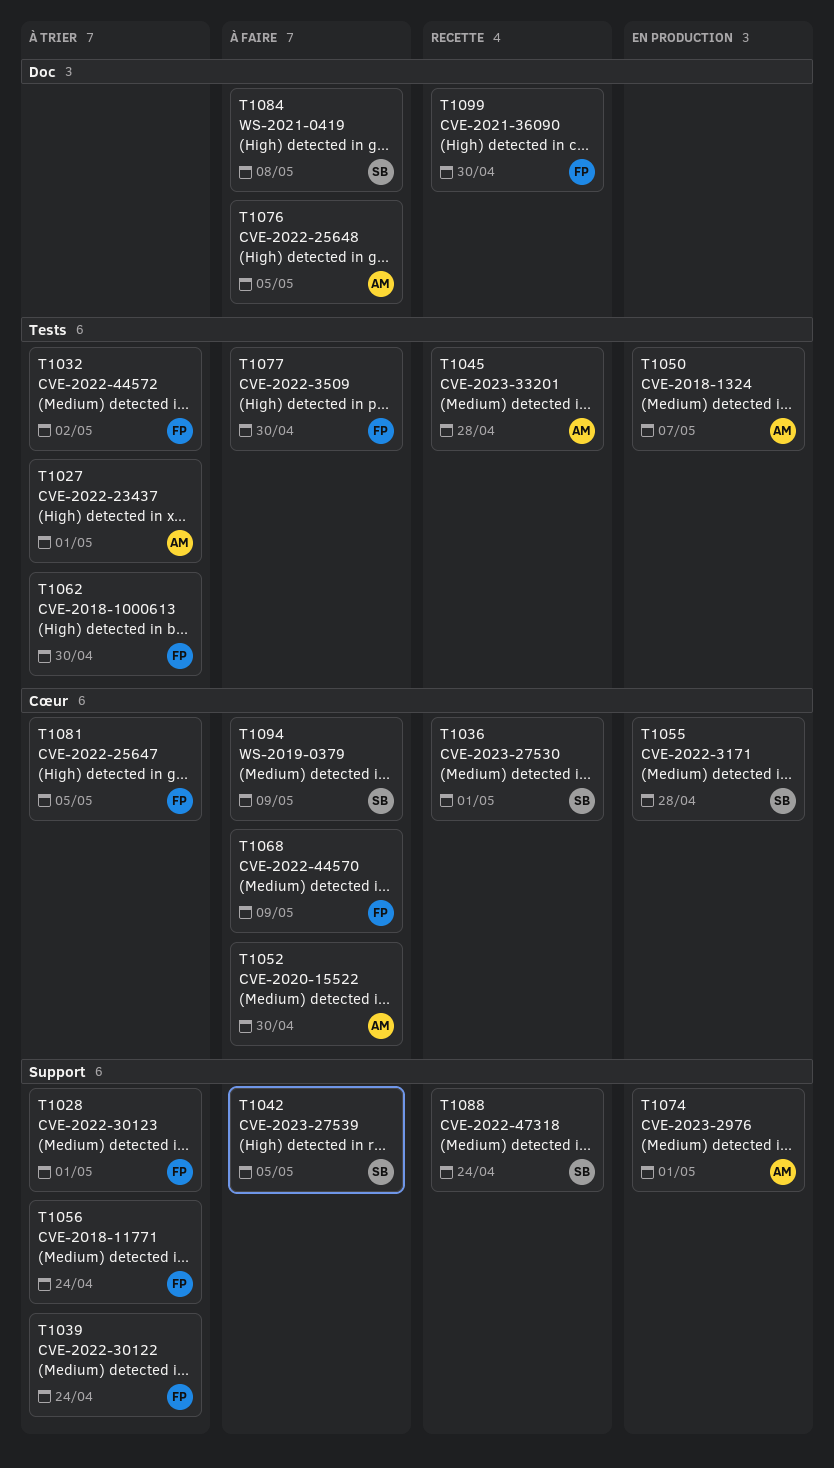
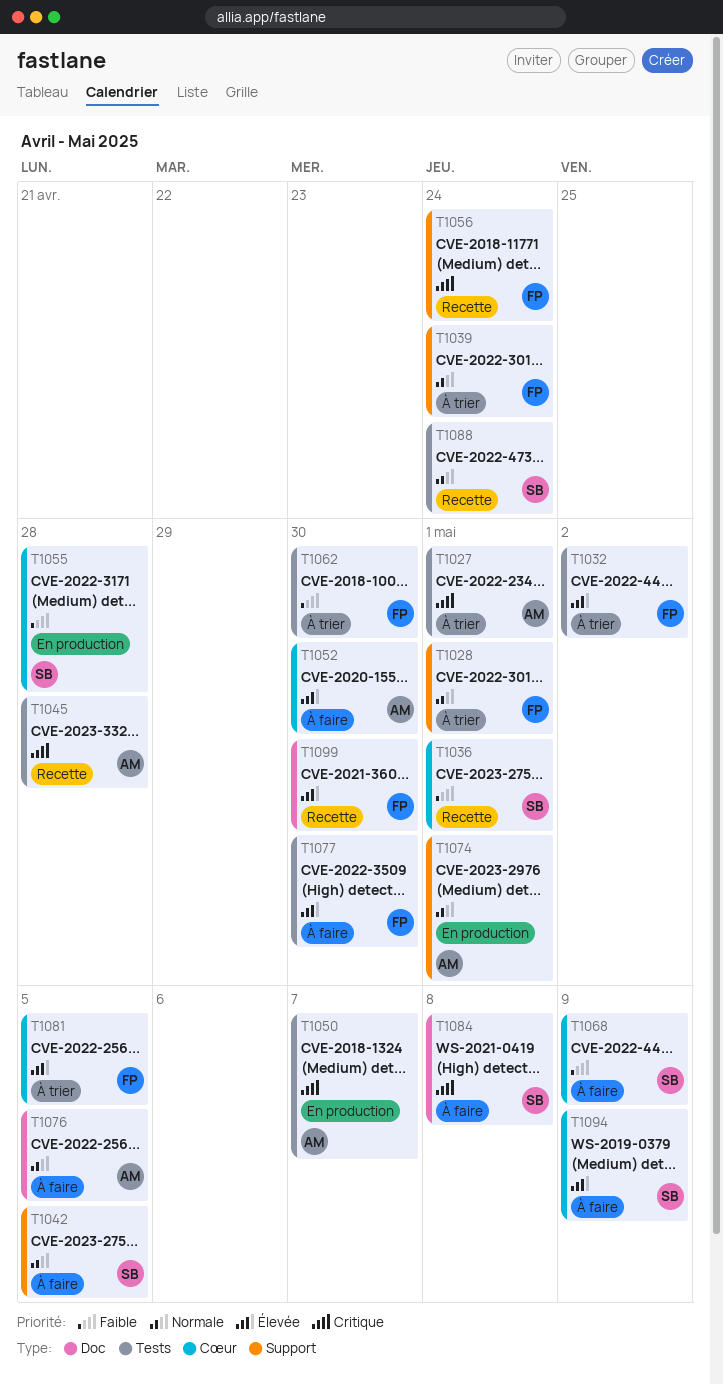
T1056, status: À trier -> Recette
T1068, owner: FP -> SB
T1088, label: Support -> Tests

